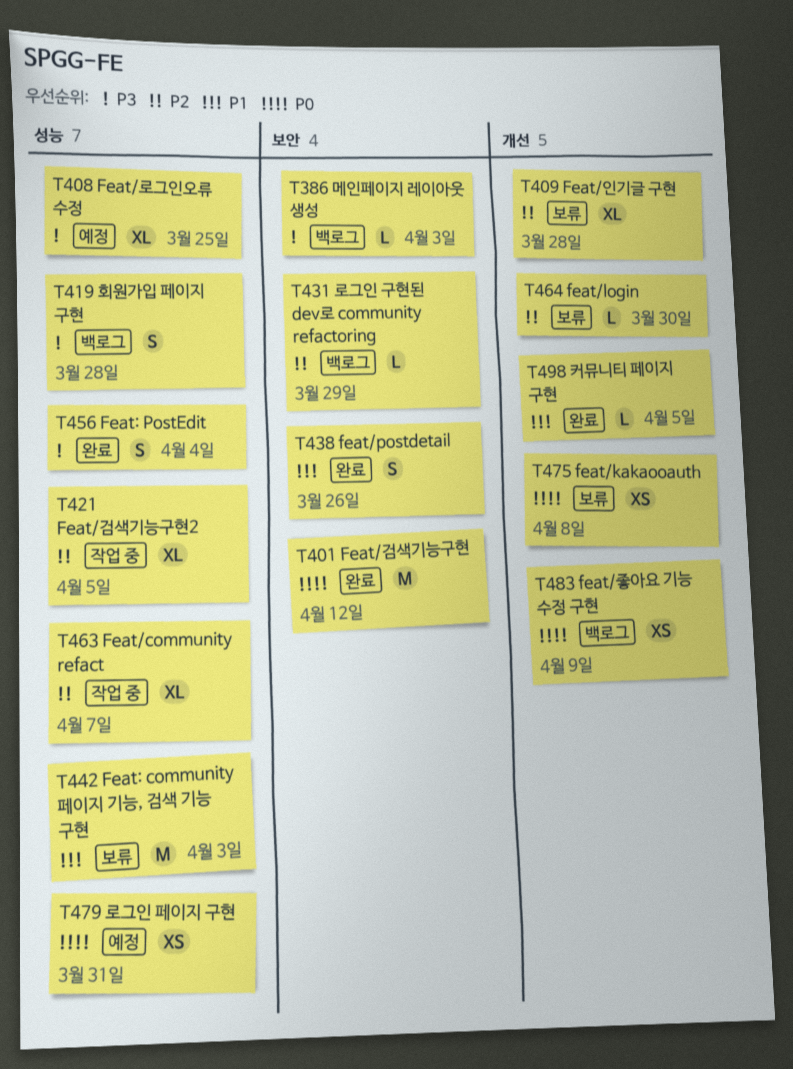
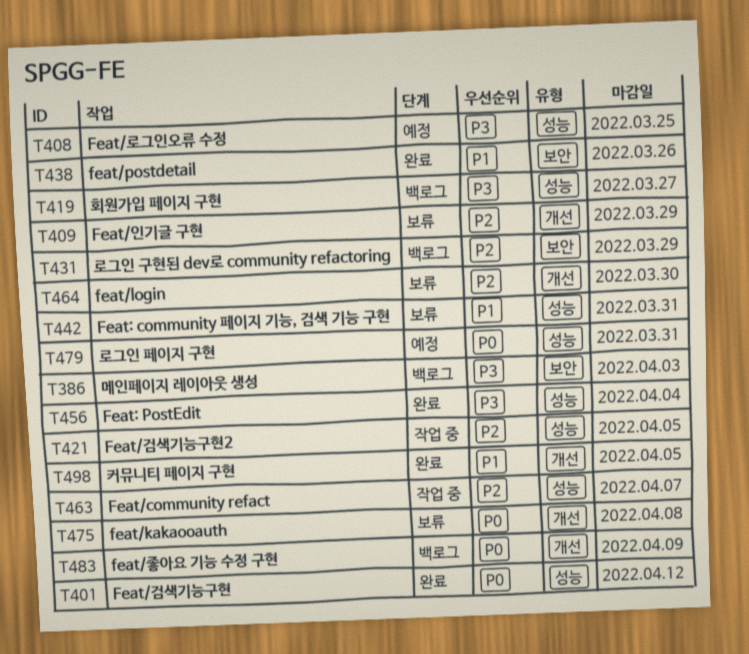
T401, label: 보안 -> 성능
T409, due: Mar 28 -> Mar 29
T419, due: Mar 28 -> Mar 27
T442, due: Apr 3 -> Mar 31

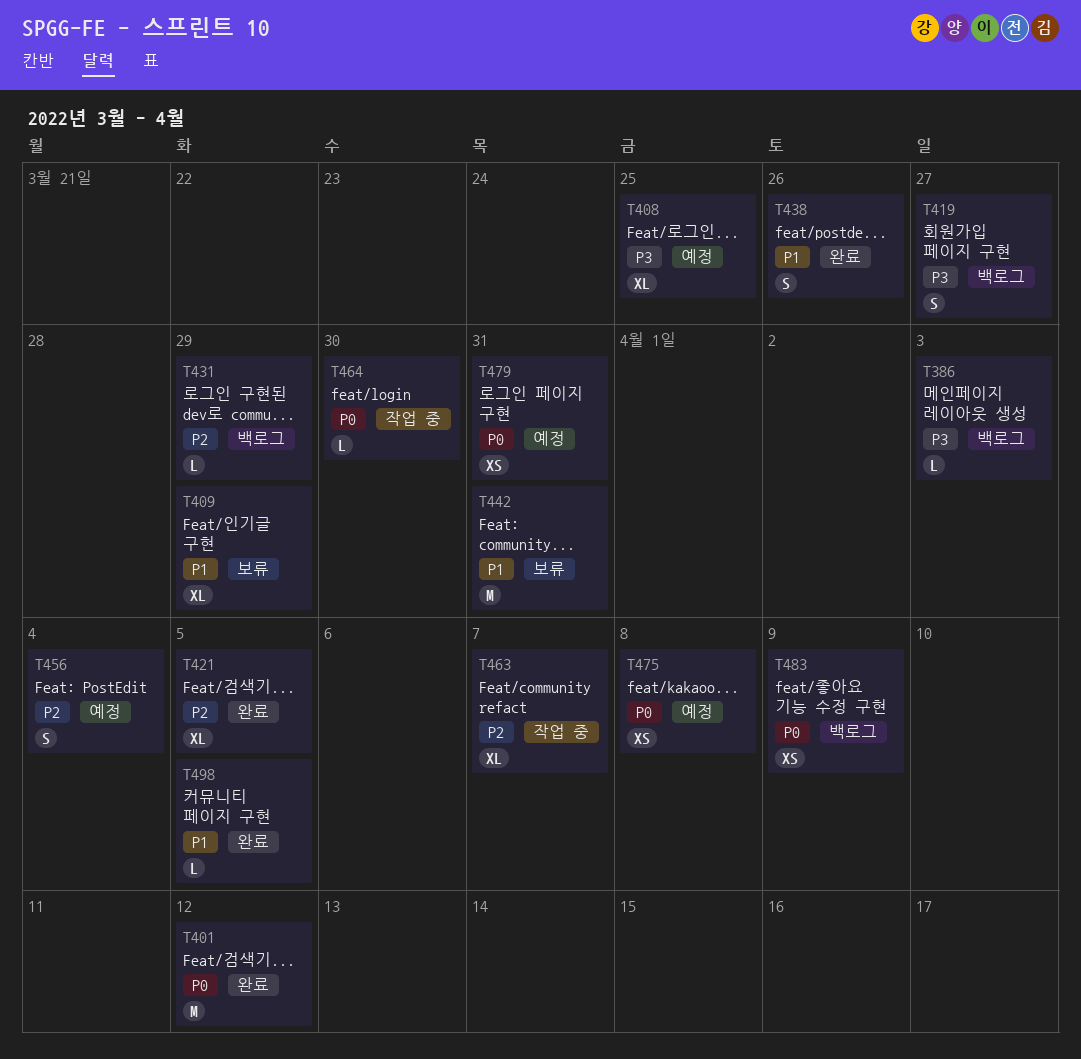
T409, priority: P2 -> P1
T421, status: 작업 중 -> 완료
T456, status: 완료 -> 예정
T456, priority: P3 -> P2
T464, status: 보류 -> 작업 중
T464, priority: P2 -> P0
T475, status: 보류 -> 예정

